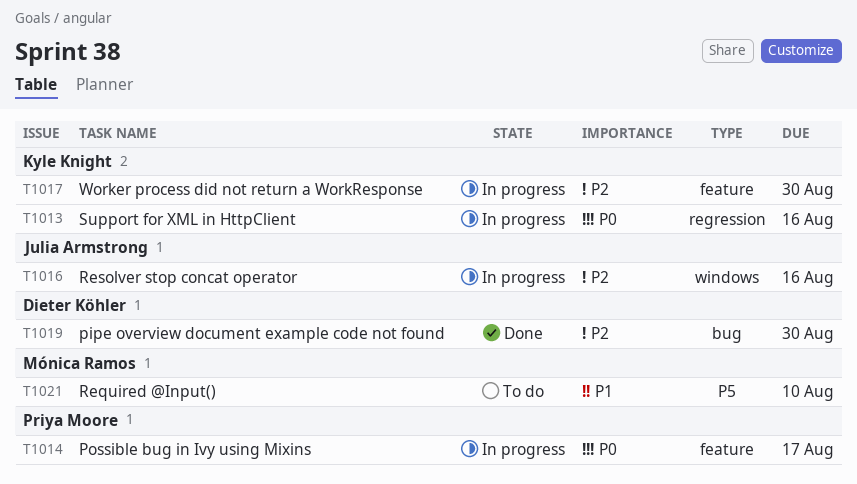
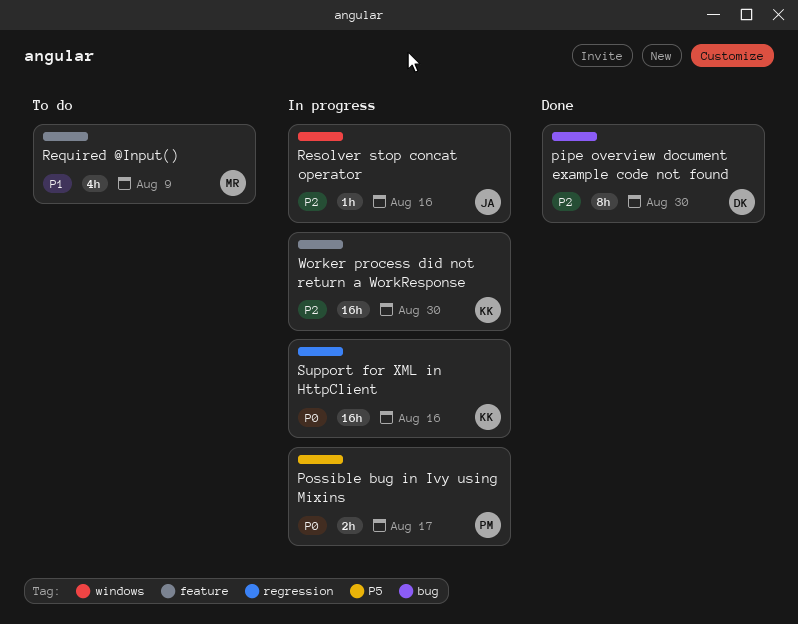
Possible bug in Ivy using Mixins, label: feature -> P5
Required @Input(), label: P5 -> feature
Required @Input(), due: Aug 10 -> Aug 9

